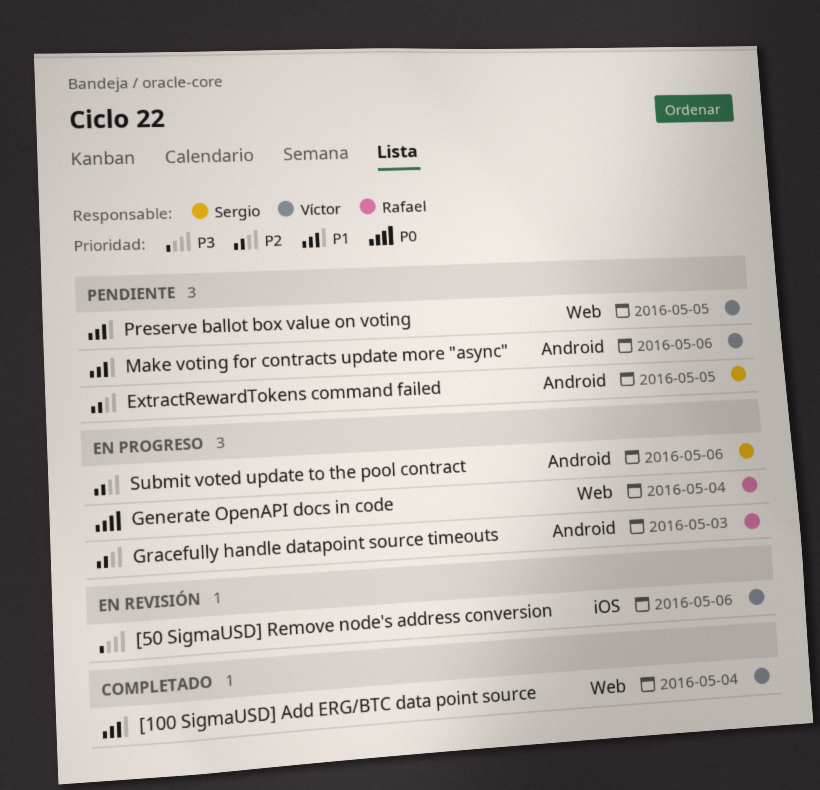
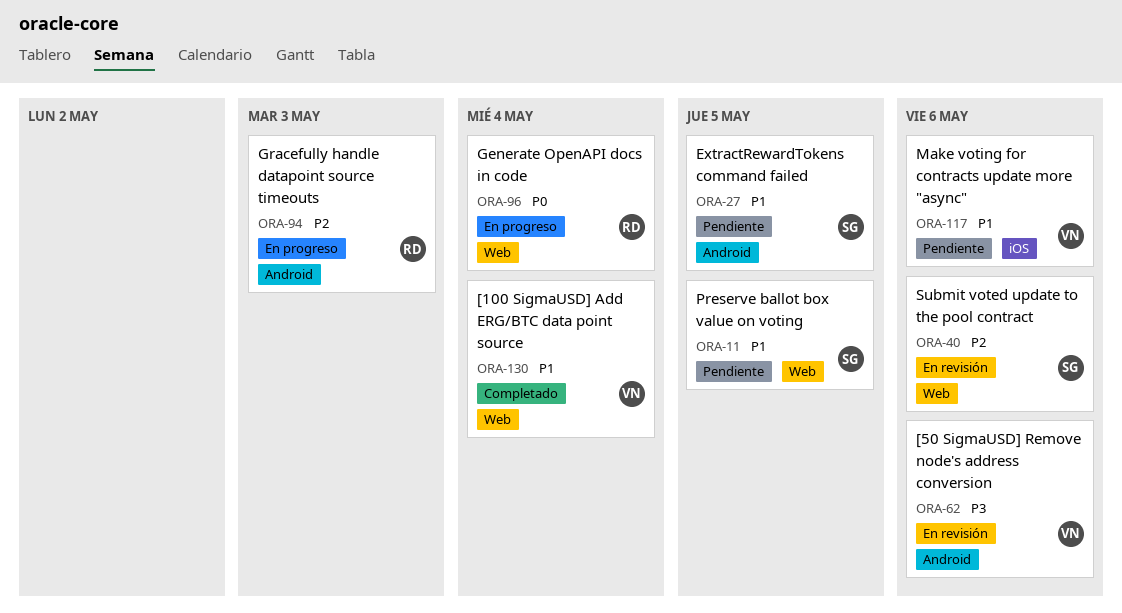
[50 SigmaUSD] Remove node's address conversion, label: iOS -> Android
ExtractRewardTokens command failed, priority: P2 -> P1
Make voting for contracts update more "async", label: Android -> iOS
Preserve ballot box value on voting, owner: Víctor -> Sergio
Submit voted update to the pool contract, status: En progreso -> En revisión
Submit voted update to the pool contract, label: Android -> Web

